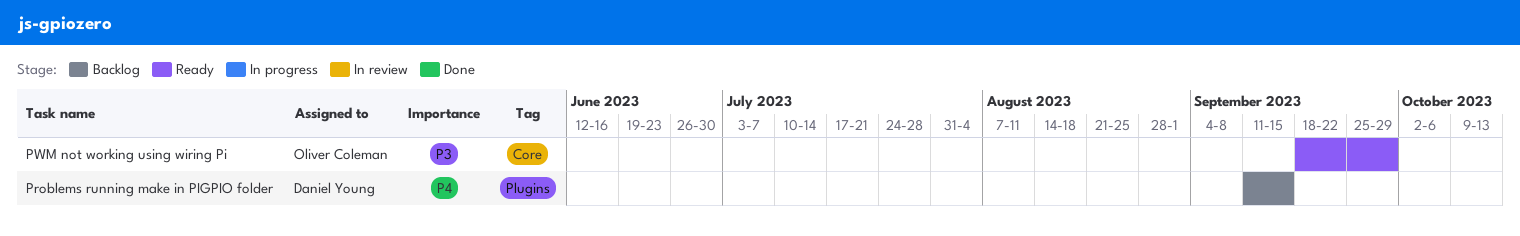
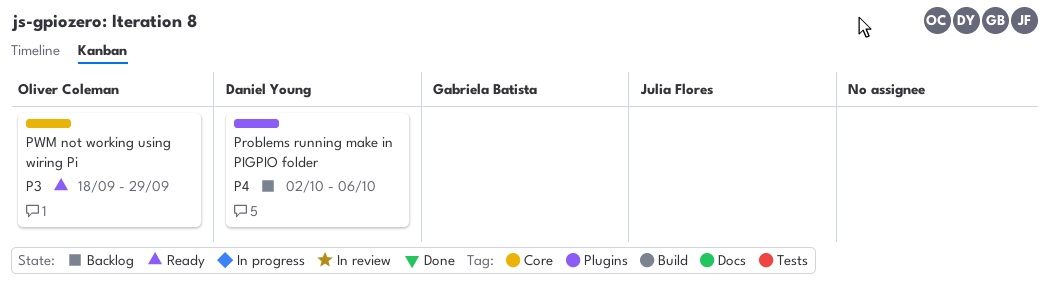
Problems running make in PIGPIO folder, start: Sep 11 -> Oct 2
Problems running make in PIGPIO folder, due: Sep 15 -> Oct 6

